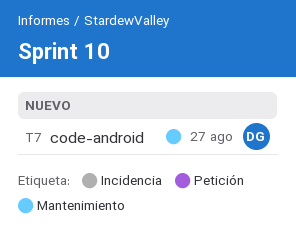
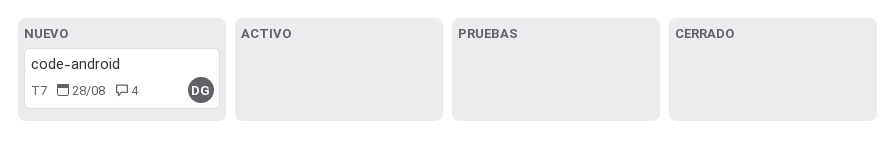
T7, due: Aug 27 -> Aug 28

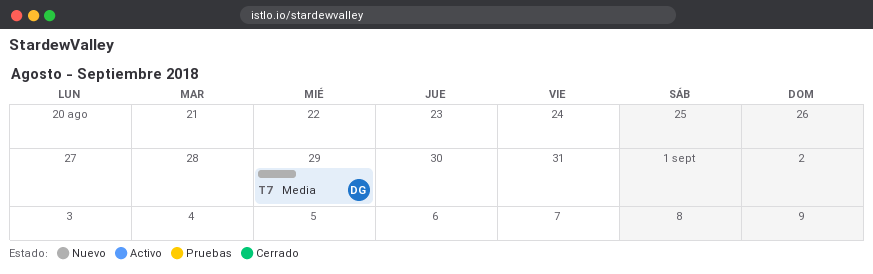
T7, due: Aug 28 -> Aug 29

